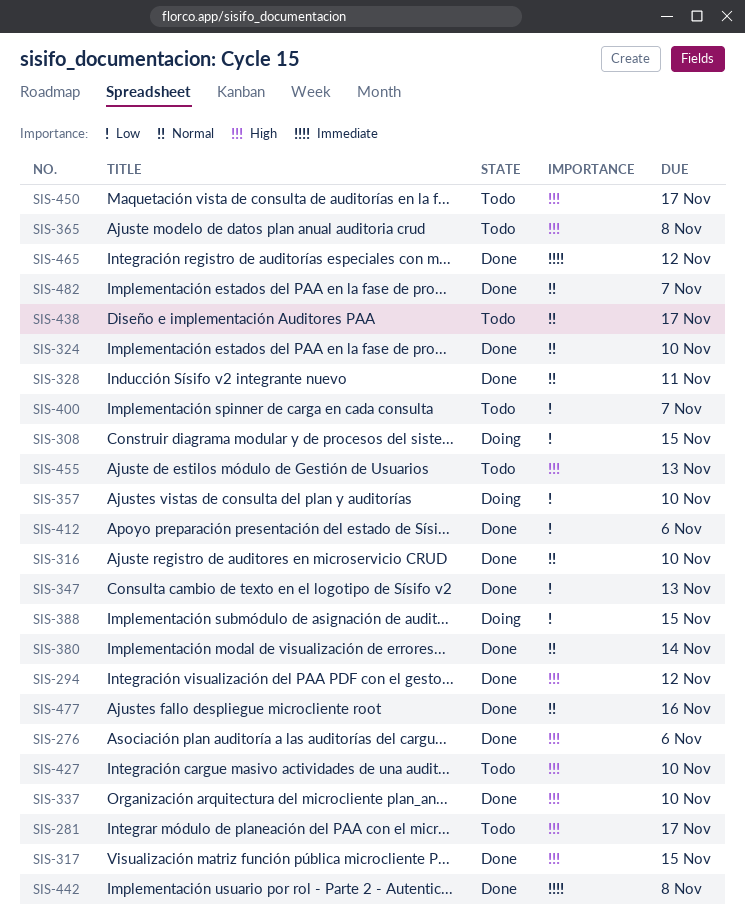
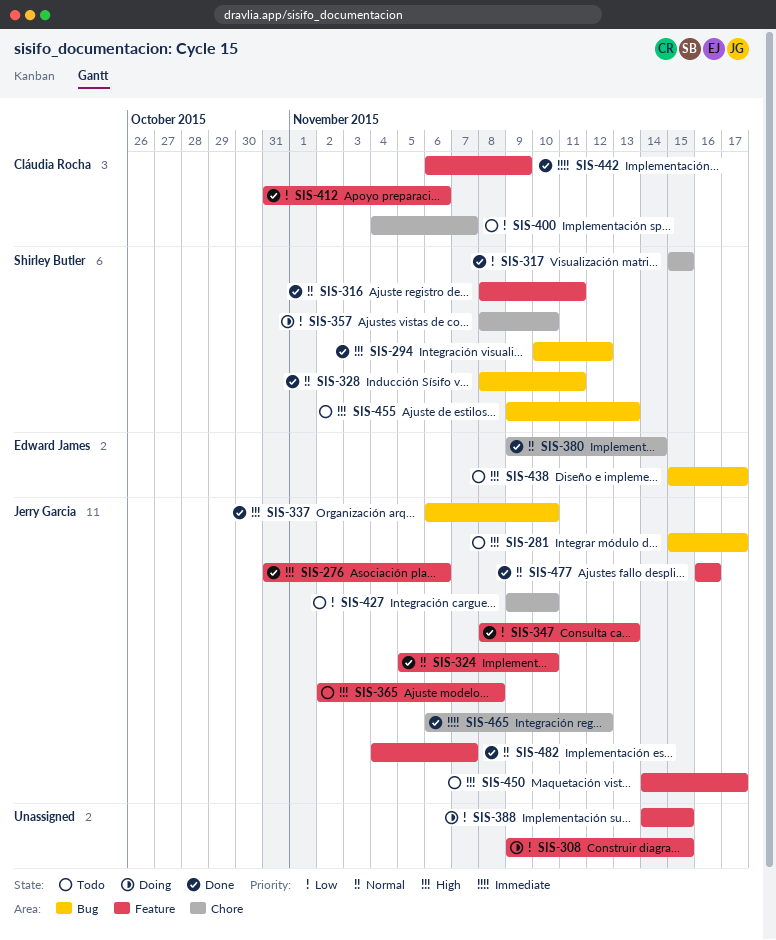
SIS-316, due: Nov 10 -> Nov 11
SIS-317, priority: High -> Low
SIS-427, priority: High -> Low
SIS-438, priority: Normal -> High
SIS-442, due: Nov 8 -> Nov 9

